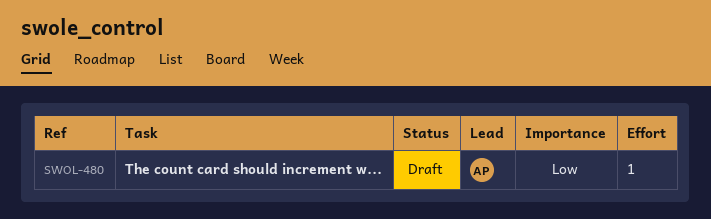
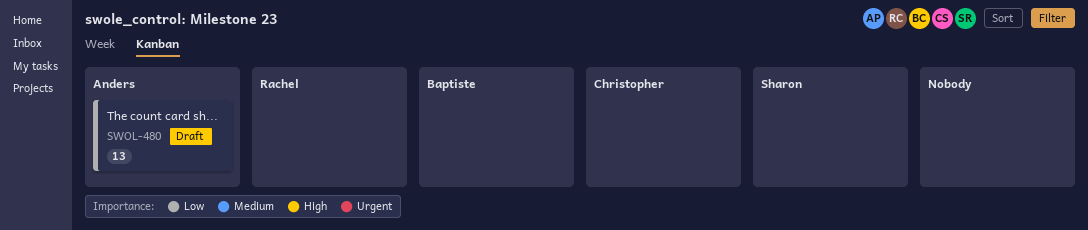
SWOL-480, estimate: 1 -> 13

